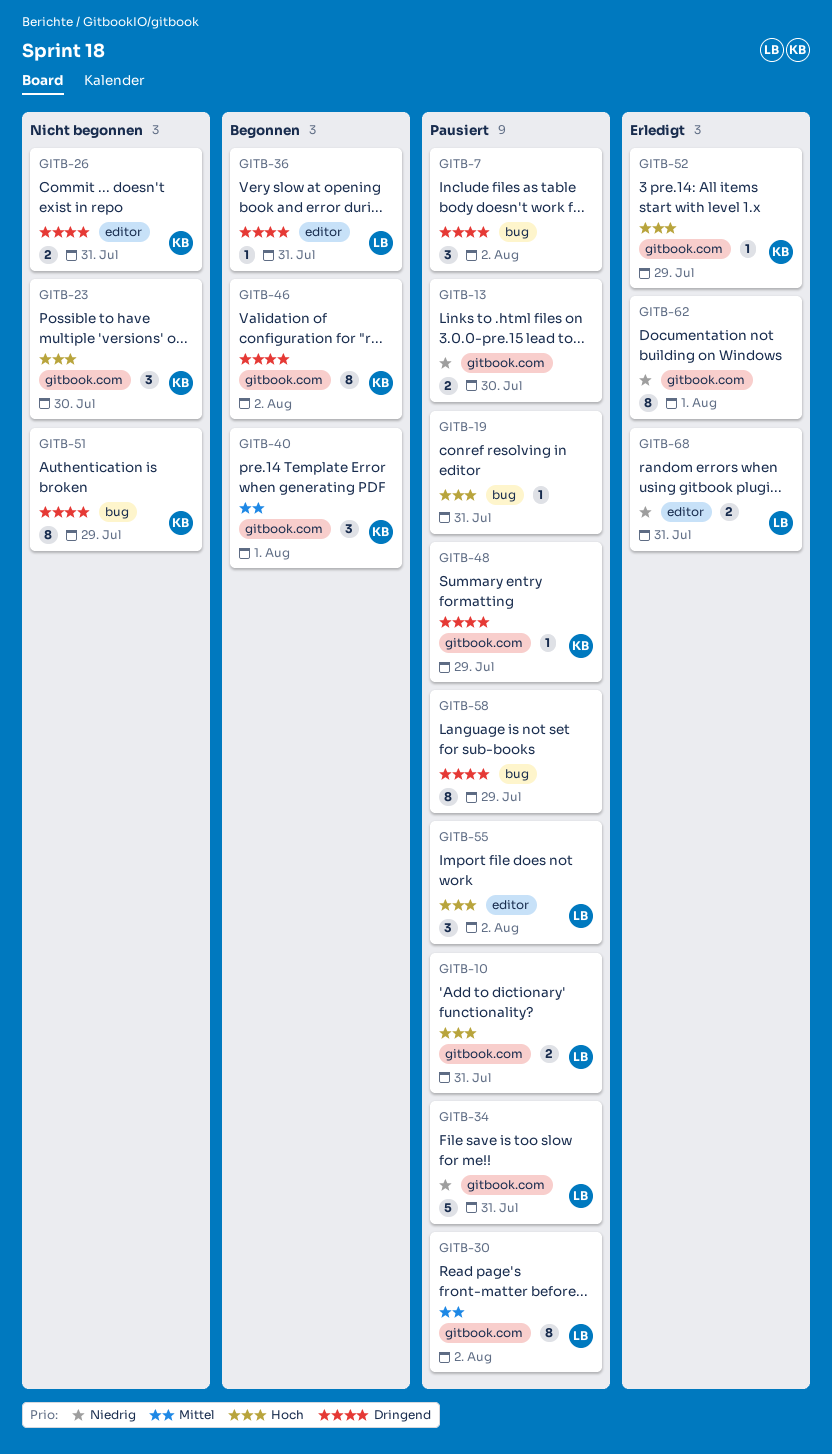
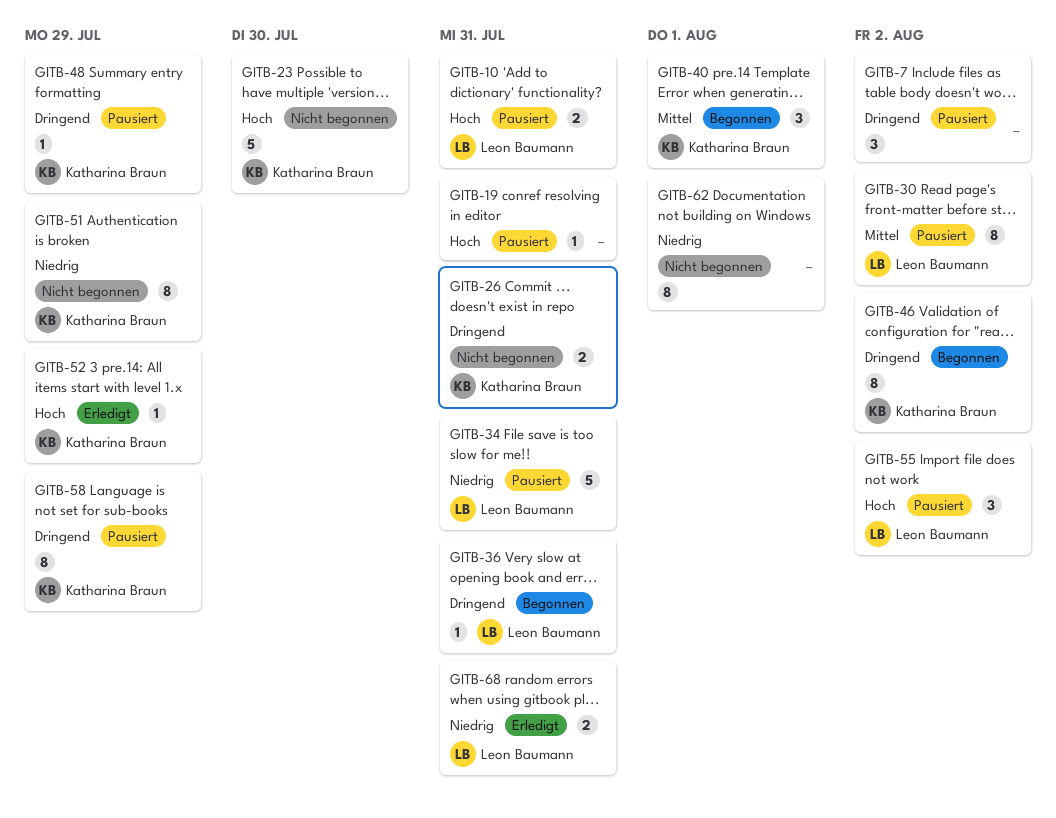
GITB-13: present -> none
GITB-23, estimate: 3 -> 5
GITB-51, priority: Dringend -> Niedrig
GITB-58, owner: none -> Katharina Braun
GITB-62, status: Erledigt -> Nicht begonnen

